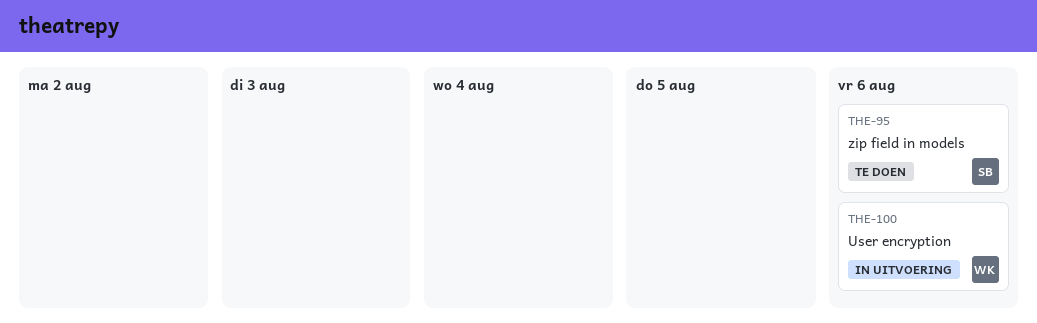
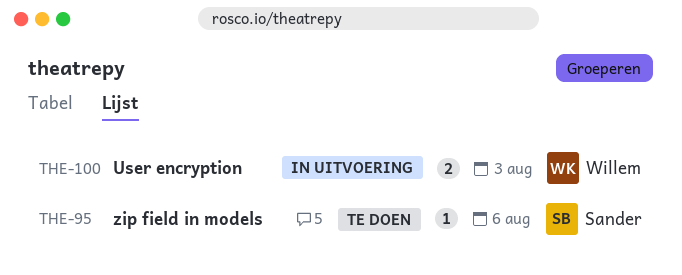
THE-100, due: Aug 6 -> Aug 3

